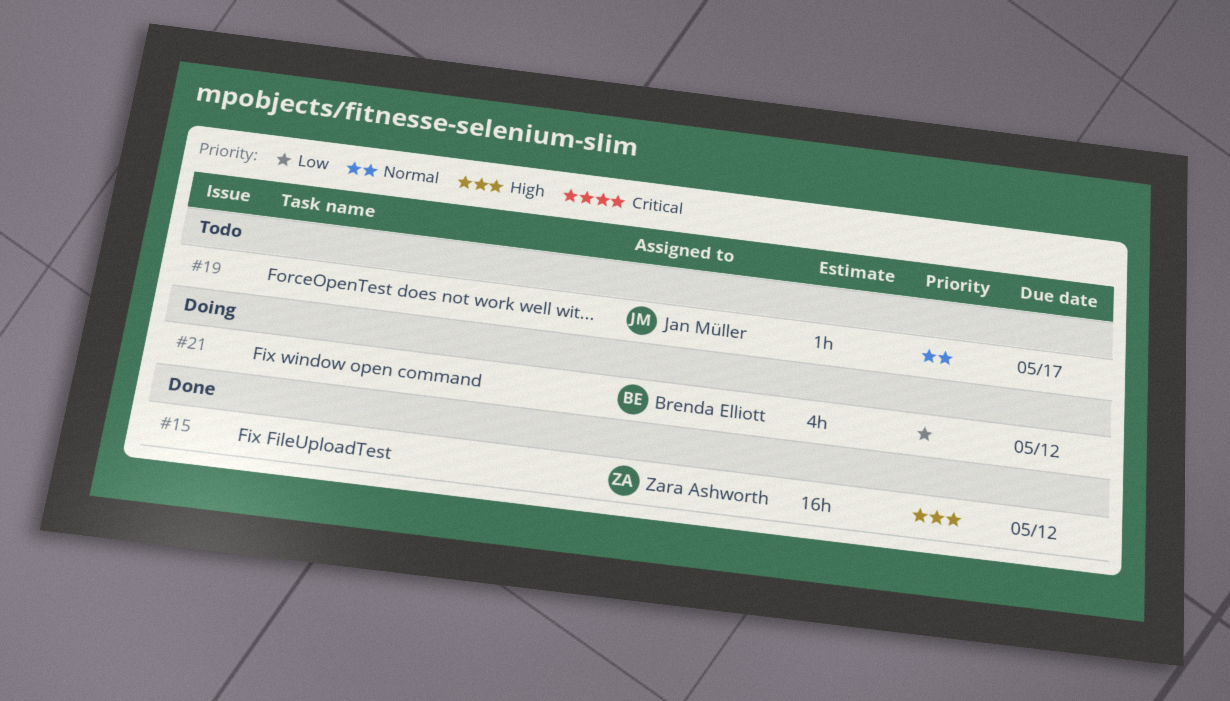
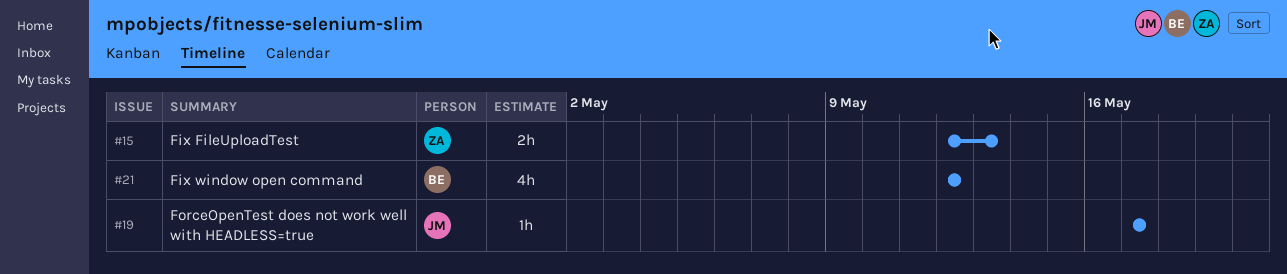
#15, estimate: 16h -> 2h
#15, due: May 12 -> May 13

